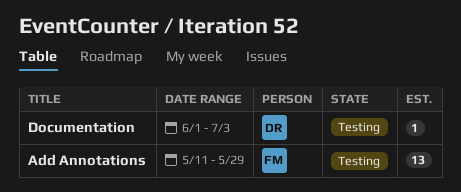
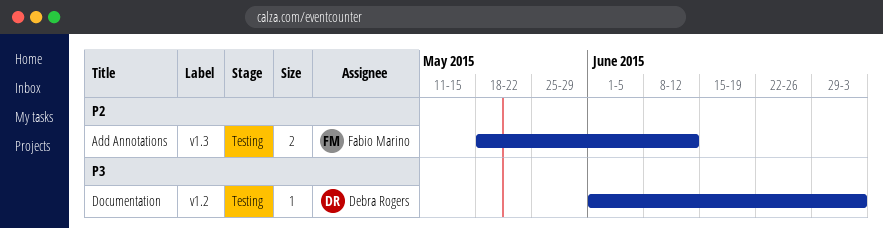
Add Annotations, estimate: 13 -> 2
Add Annotations, start: May 11 -> May 18
Add Annotations, due: May 29 -> Jun 12

